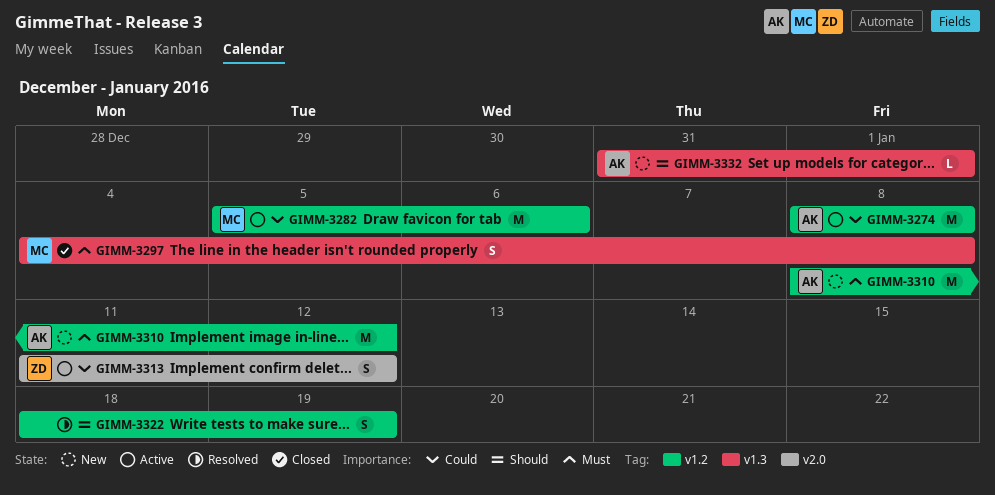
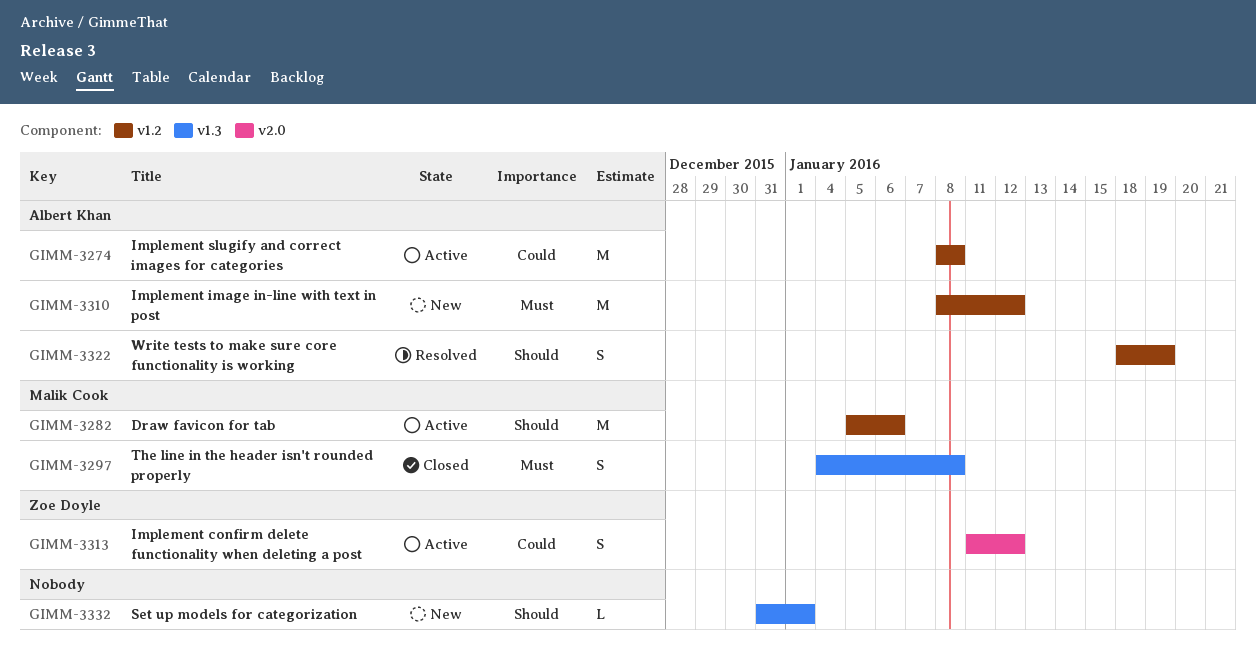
GIMM-3282, priority: Could -> Should
GIMM-3322, owner: none -> Albert Khan
GIMM-3332, owner: Albert Khan -> none

